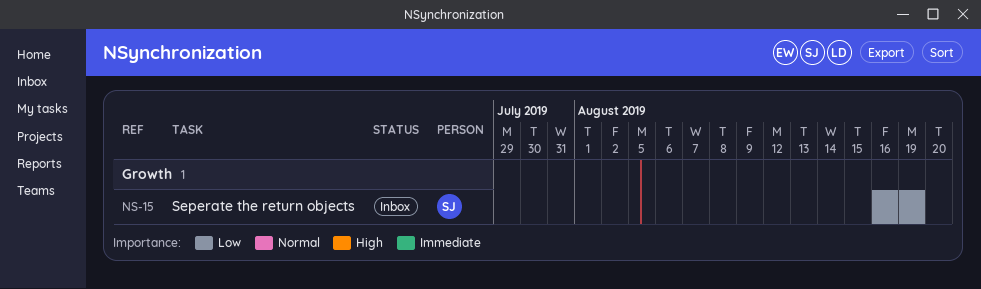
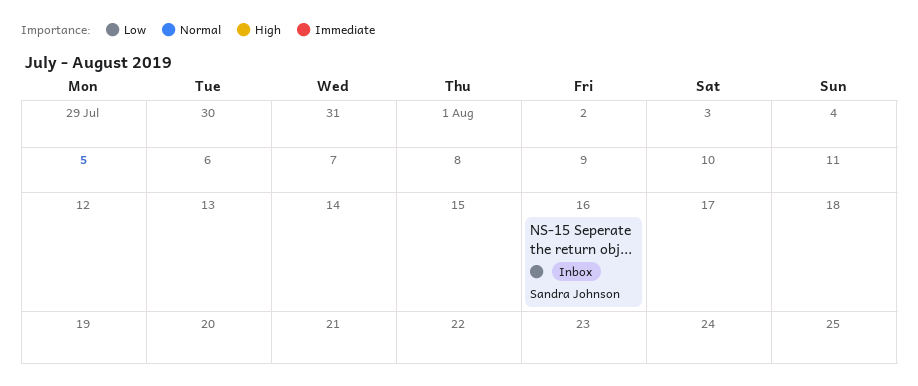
NS-15, due: Aug 19 -> Aug 16

